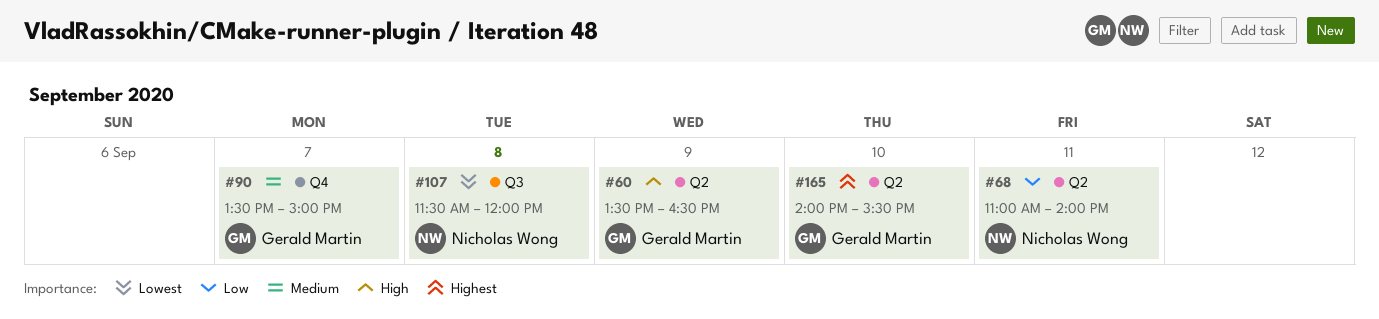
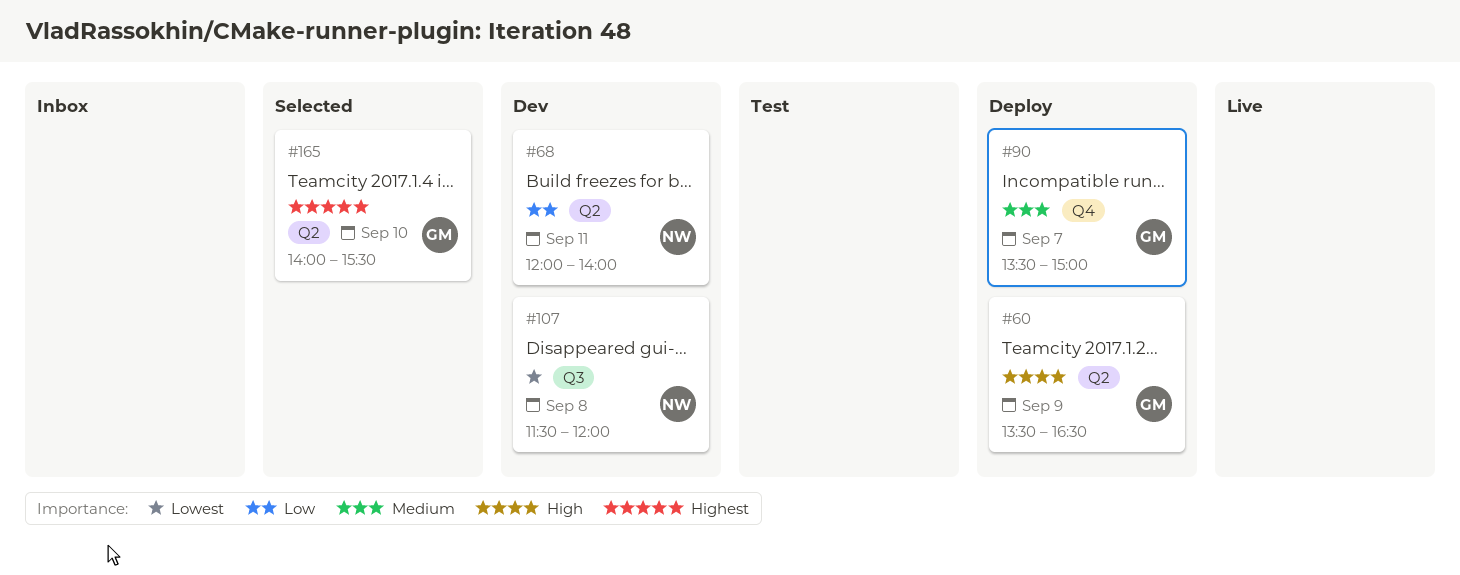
#68, begins: 11:00 -> 12:00

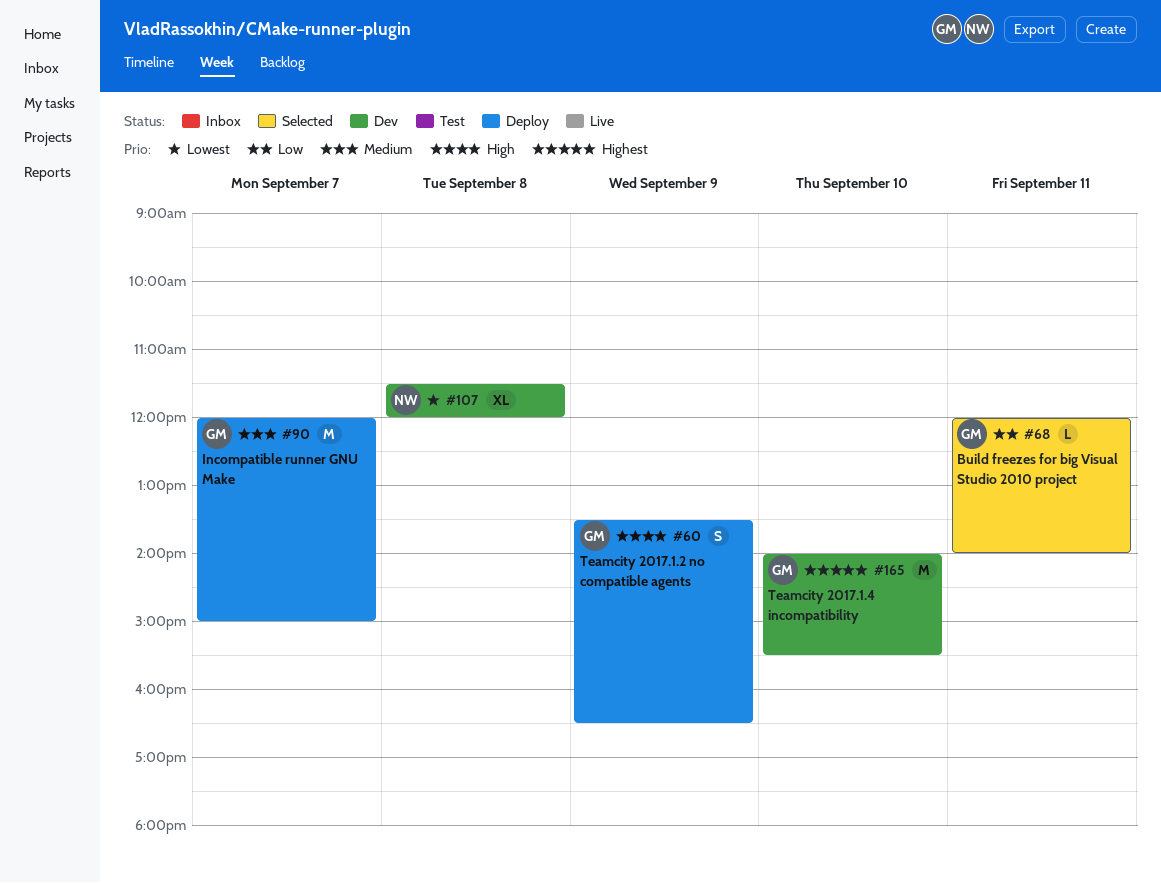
#68, status: Dev -> Selected
#68, owner: NW -> GM
#90, begins: 13:30 -> 12:00
#165, status: Selected -> Dev

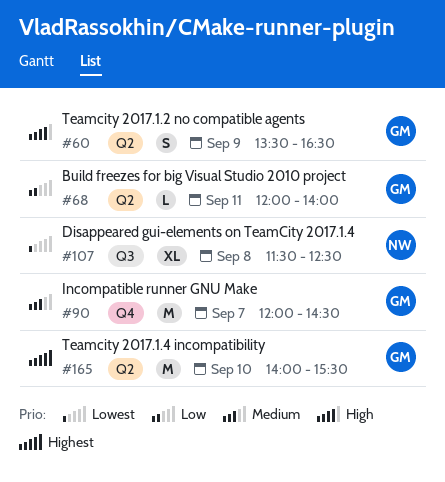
#90, ends: 15:00 -> 14:30
#107, ends: 12:00 -> 12:30

